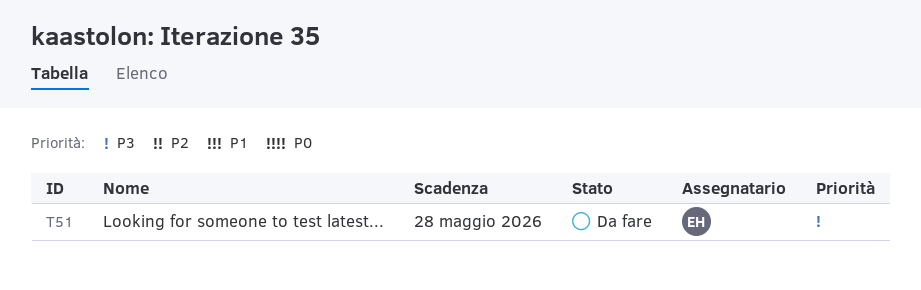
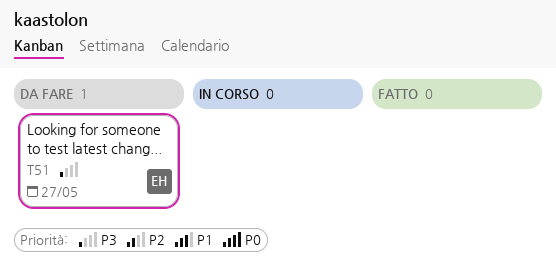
T51, due: May 28 -> May 27

